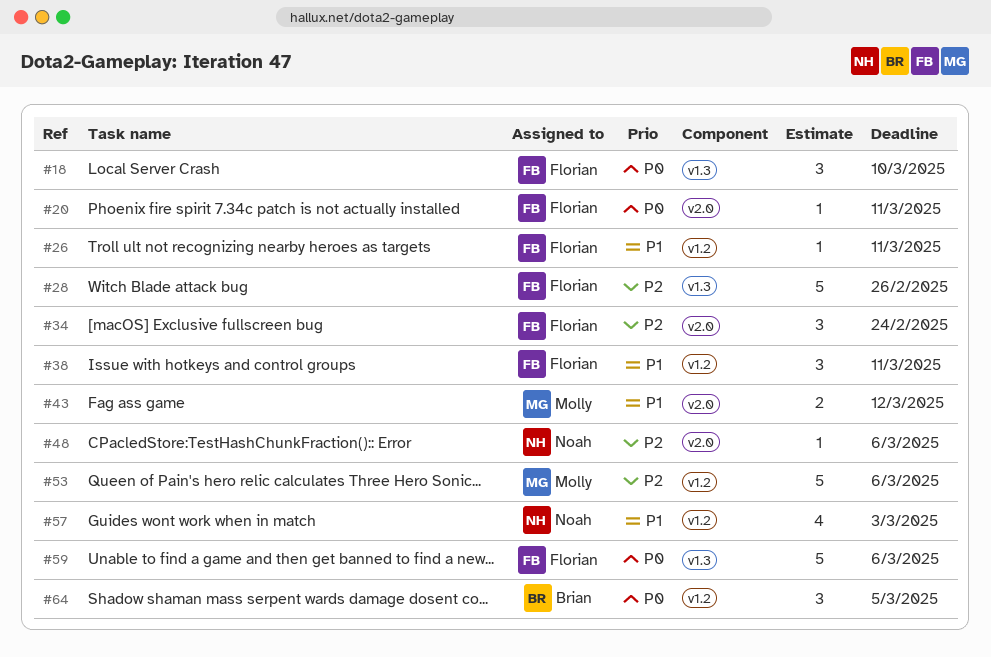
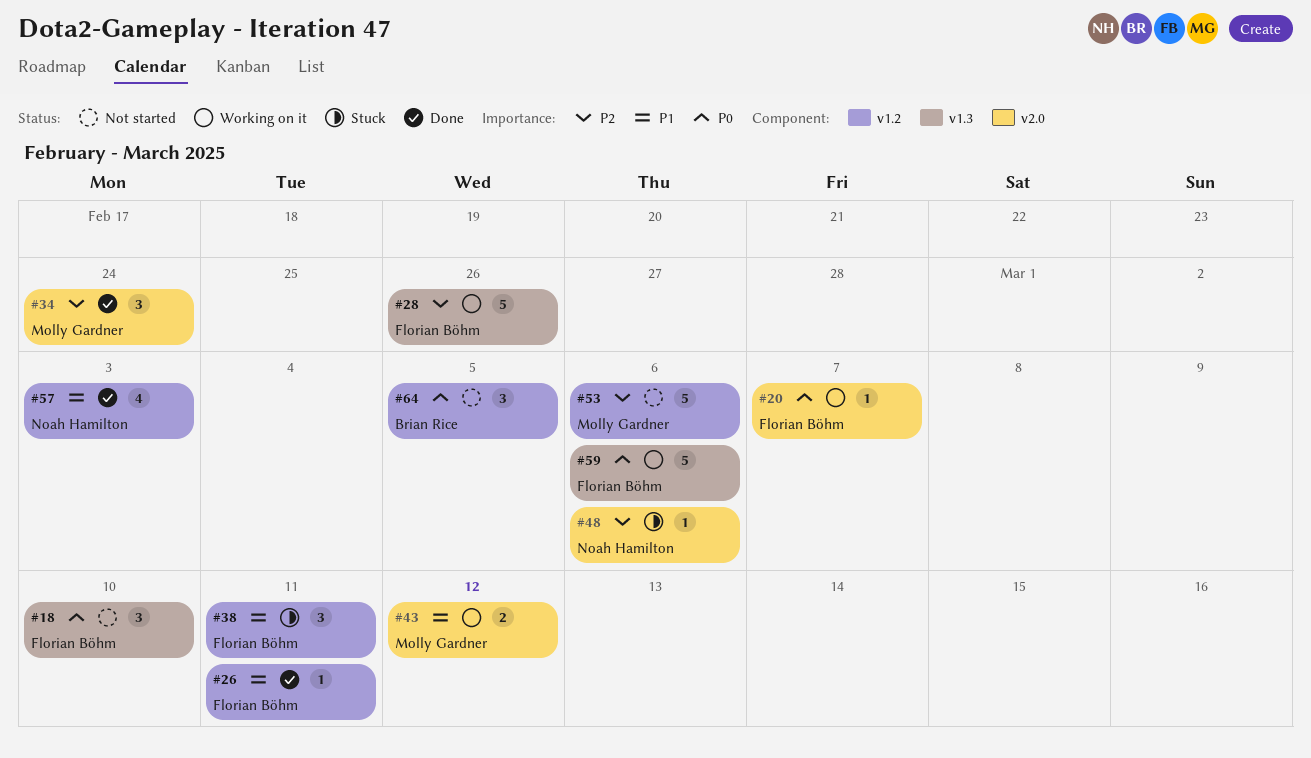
#20, due: Mar 11 -> Mar 7
#34, owner: Florian Böhm -> Molly Gardner

